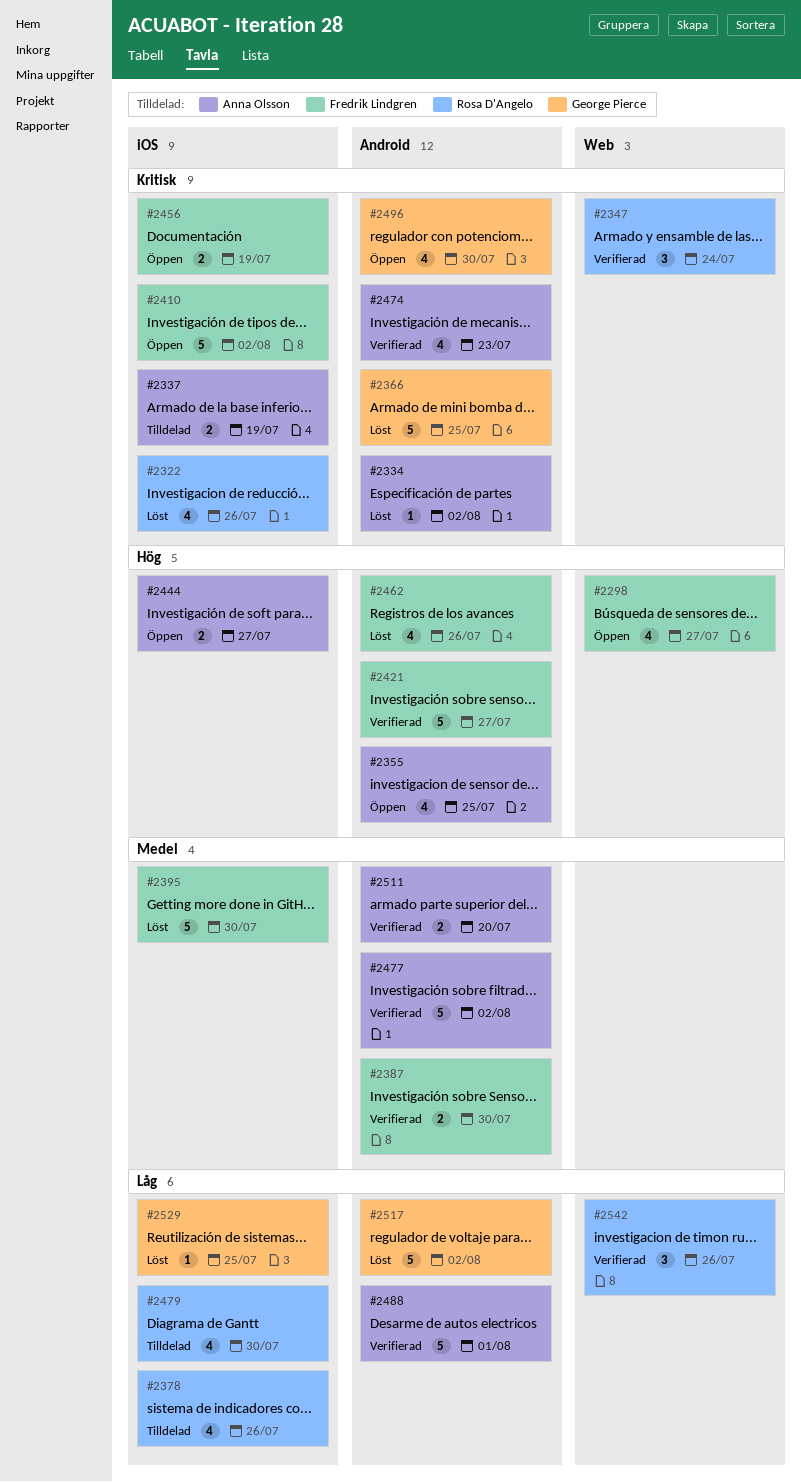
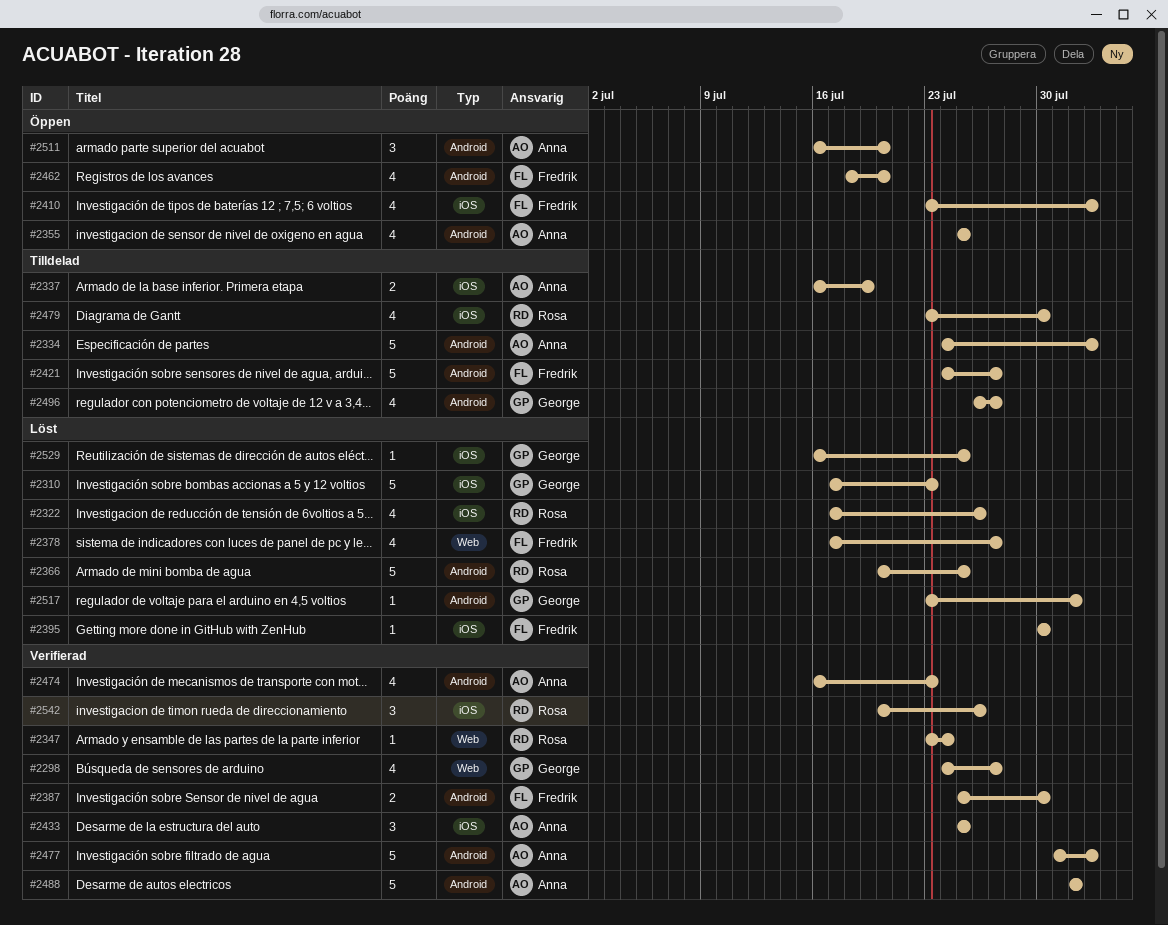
#2298, status: Öppen -> Verifierad
#2298, owner: Fredrik Lindgren -> George Pierce
#2310: none -> present
#2334, status: Löst -> Tilldelad
#2334, estimate: 1 -> 5
#2347, estimate: 3 -> 1
#2366, owner: George Pierce -> Rosa D'Angelo
#2378, status: Tilldelad -> Löst
#2378, owner: Rosa D'Angelo -> Fredrik Lindgren
#2378, label: iOS -> Web
#2378, due: Jul 26 -> Jul 27
#2395, estimate: 5 -> 1
#2410, estimate: 5 -> 4
#2421, status: Verifierad -> Tilldelad
#2433: none -> present
#2444: present -> none
#2456: present -> none
#2462, status: Löst -> Öppen
#2462, due: Jul 26 -> Jul 20
#2496, status: Öppen -> Tilldelad
#2496, due: Jul 30 -> Jul 27
#2511, status: Verifierad -> Öppen
#2511, estimate: 2 -> 3
#2517, estimate: 5 -> 1
#2517, due: Aug 2 -> Aug 1
#2542, label: Web -> iOS

